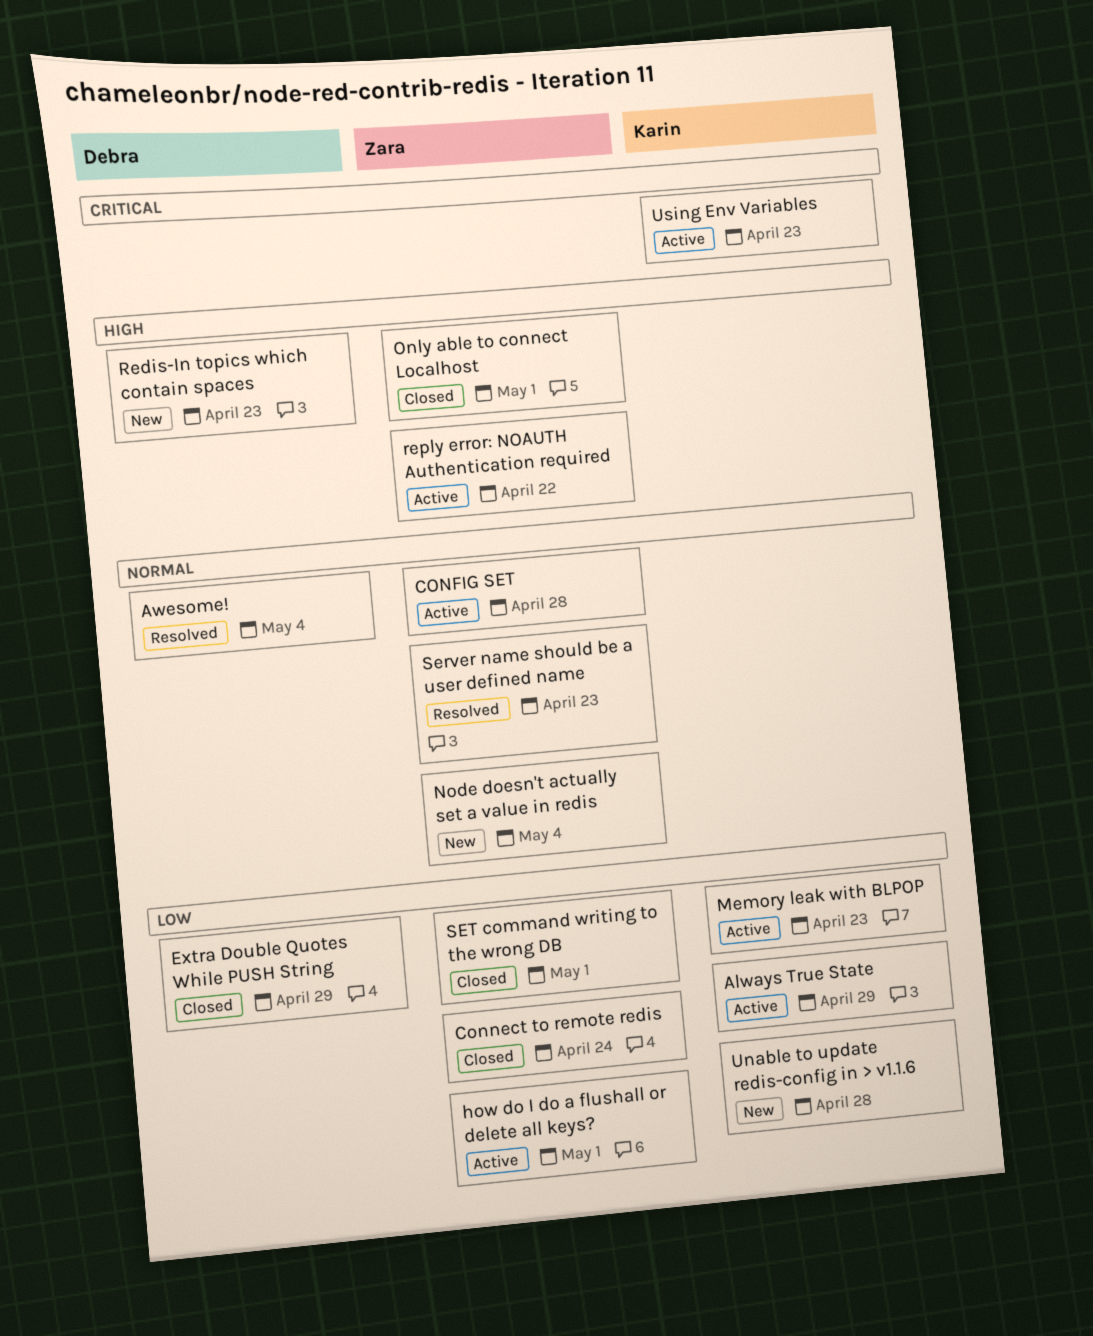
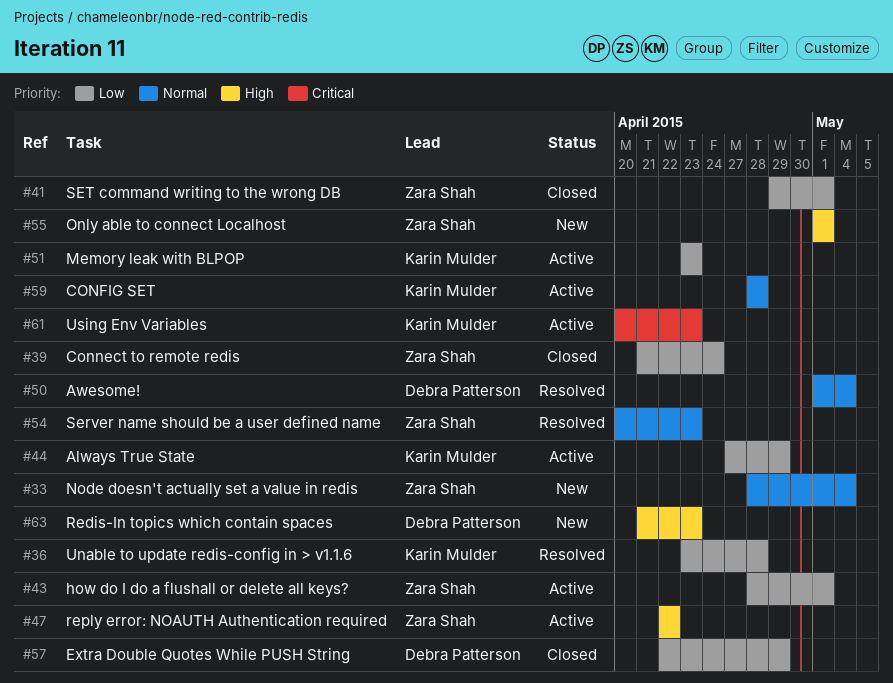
CONFIG SET, owner: Zara Shah -> Karin Mulder
Only able to connect Localhost, status: Closed -> New
Unable to update redis-config in > v1.1.6, status: New -> Resolved

